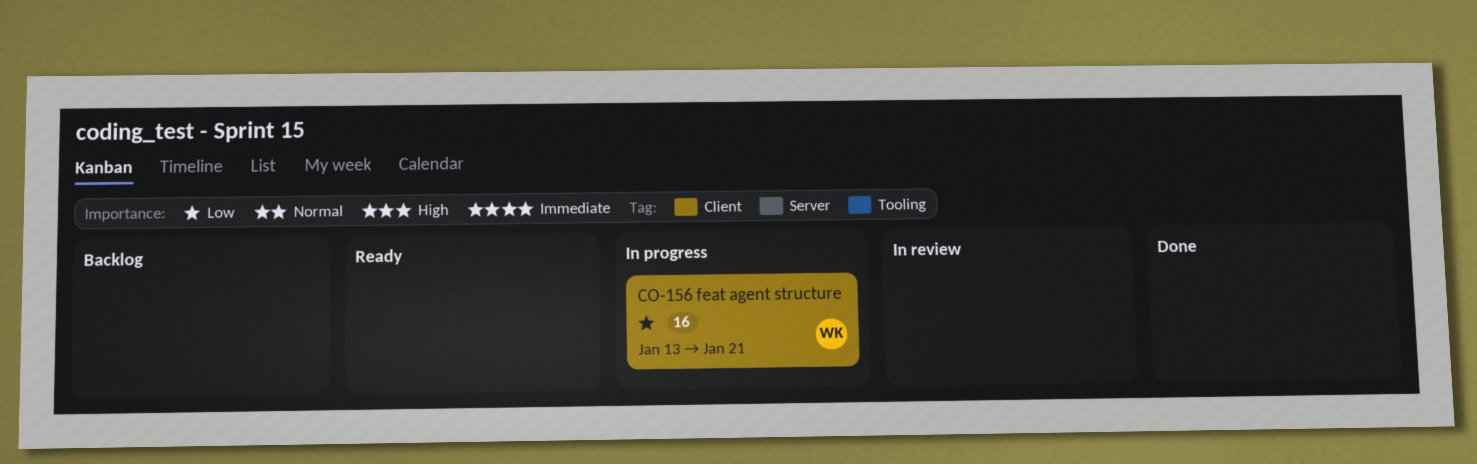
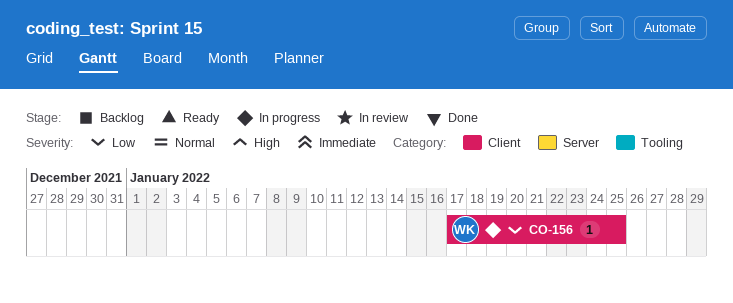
CO-156, estimate: 16 -> 1
CO-156, start: Jan 13 -> Jan 17
CO-156, due: Jan 21 -> Jan 25

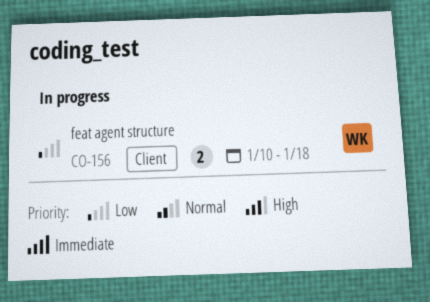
CO-156, estimate: 1 -> 2
CO-156, start: Jan 17 -> Jan 10
CO-156, due: Jan 25 -> Jan 18

